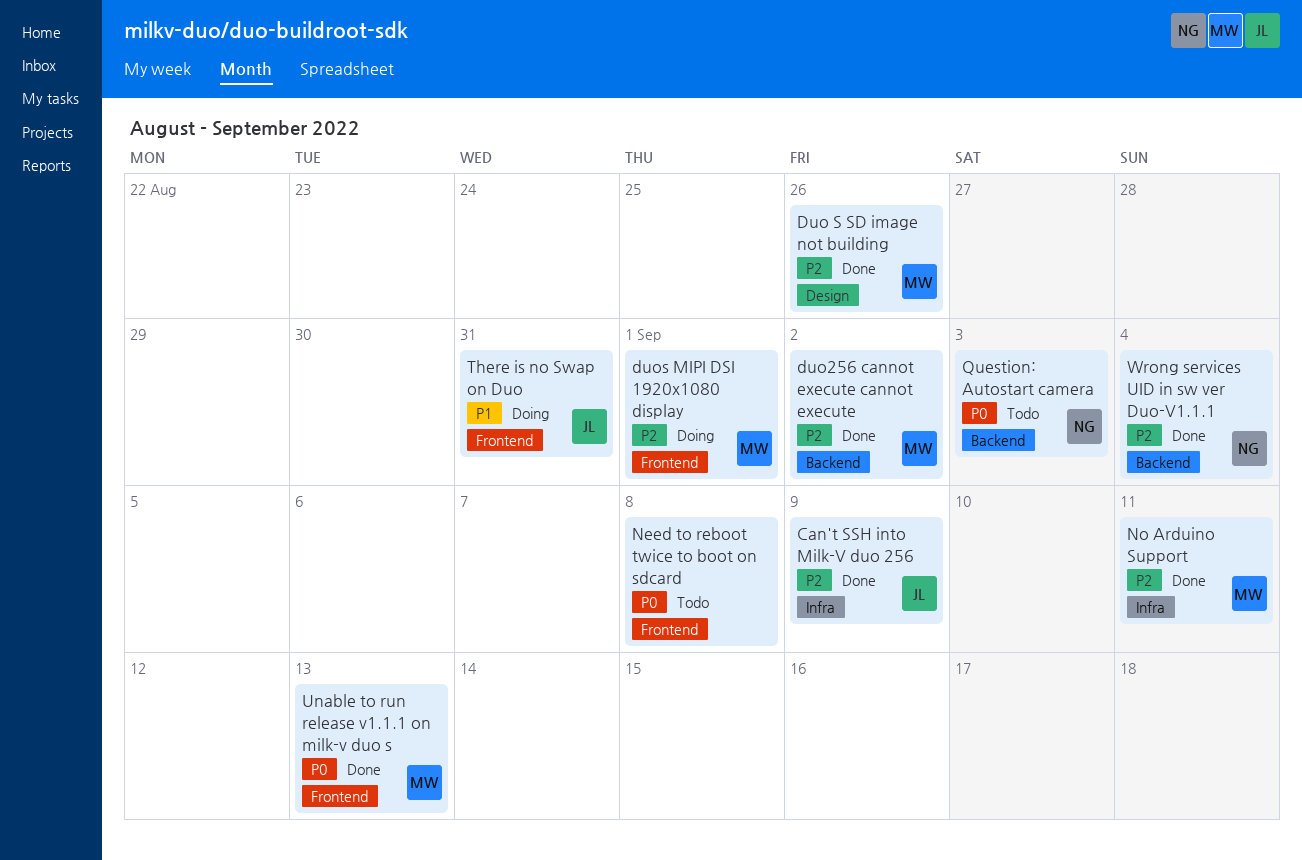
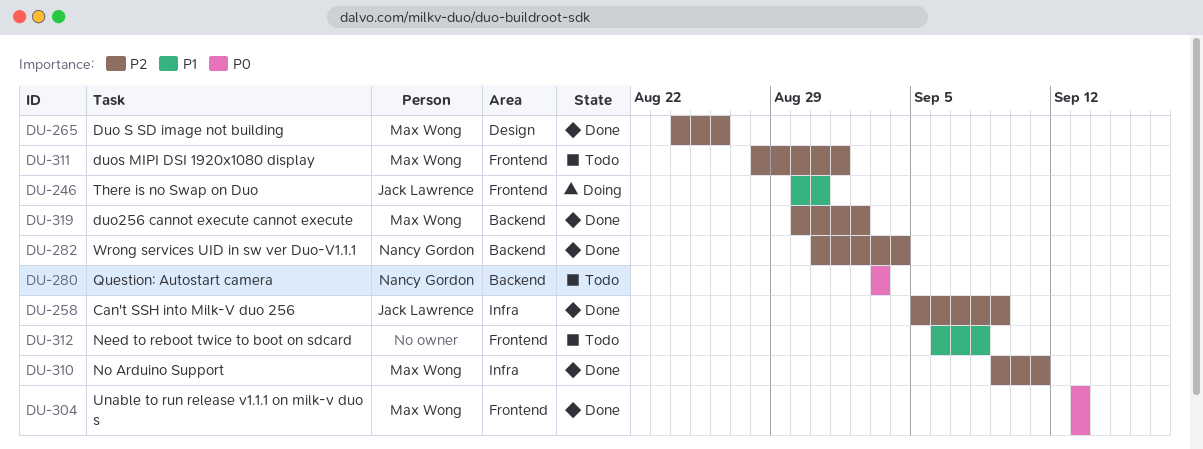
duos MIPI DSI 1920x1080 display, status: Doing -> Todo
Need to reboot twice to boot on sdcard, priority: P0 -> P1

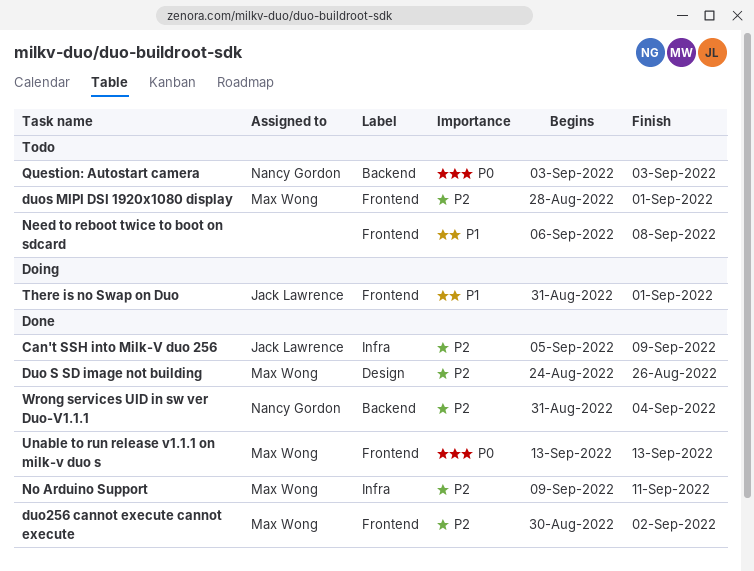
duo256 cannot execute cannot execute, label: Backend -> Frontend
There is no Swap on Duo, start: Aug 30 -> Aug 31
There is no Swap on Duo, due: Aug 31 -> Sep 1

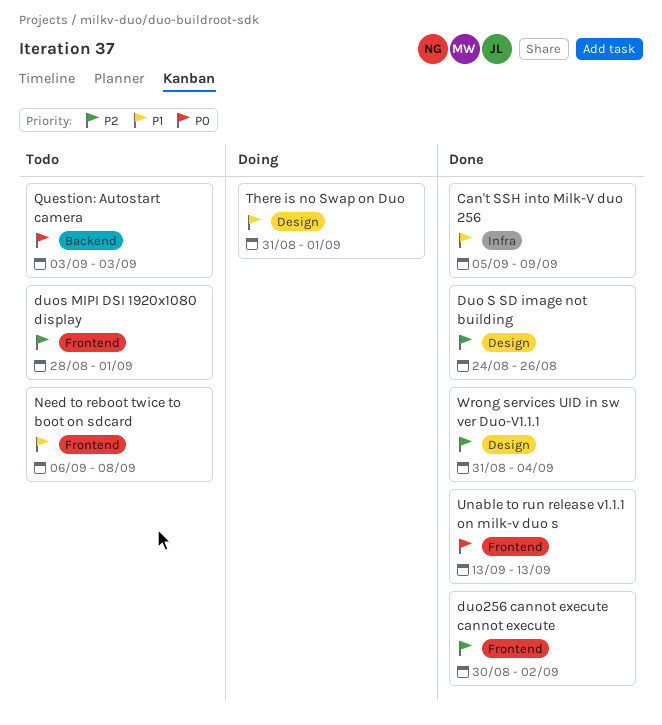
Can't SSH into Milk-V duo 256, priority: P2 -> P1
No Arduino Support: present -> none
There is no Swap on Duo, label: Frontend -> Design
Wrong services UID in sw ver Duo-V1.1.1, label: Backend -> Design

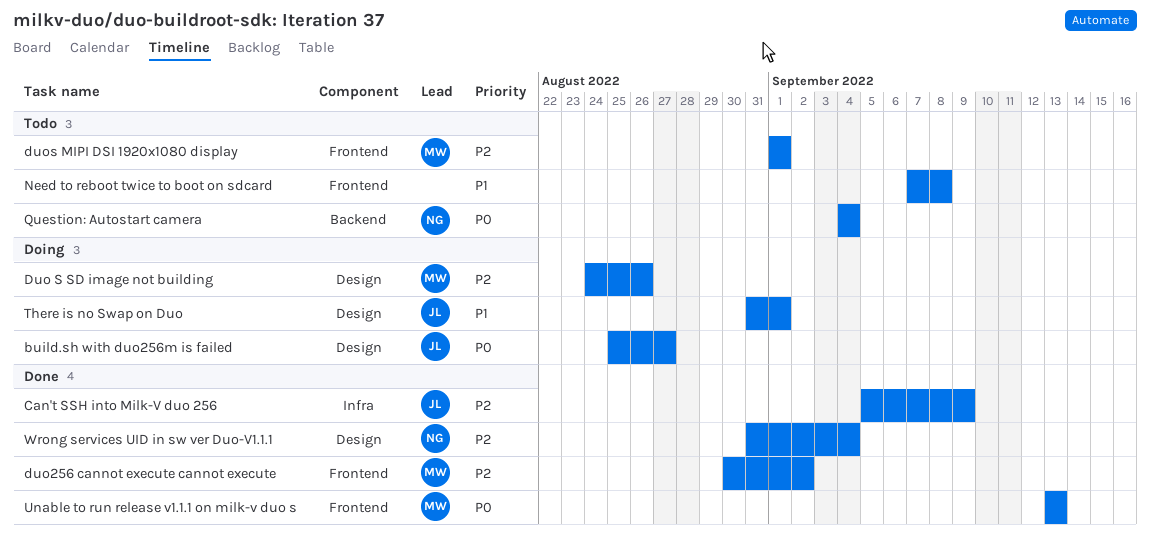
build.sh with duo256m is failed: none -> present
Can't SSH into Milk-V duo 256, priority: P1 -> P2
Duo S SD image not building, status: Done -> Doing
duos MIPI DSI 1920x1080 display, start: Aug 28 -> Sep 1
Need to reboot twice to boot on sdcard, start: Sep 6 -> Sep 7
Question: Autostart camera, start: Sep 3 -> Sep 4
Question: Autostart camera, due: Sep 3 -> Sep 4

